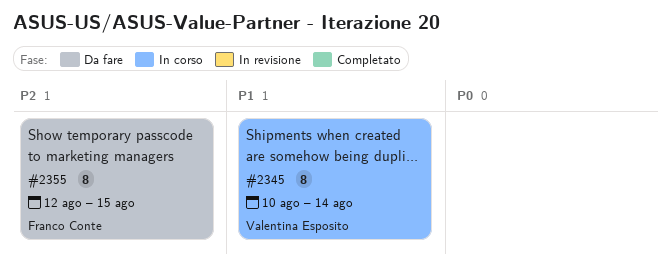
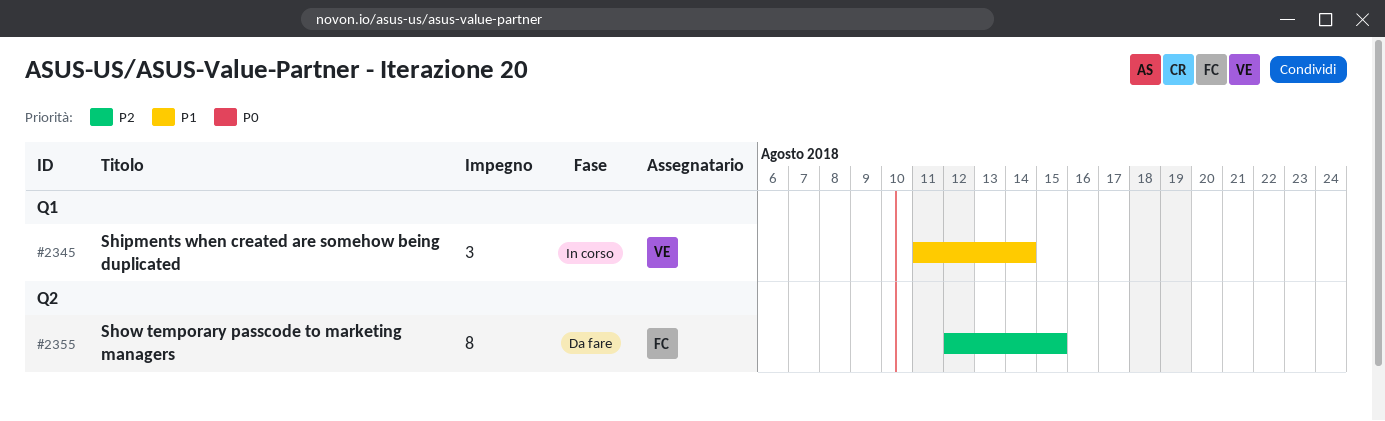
#2345, estimate: 8 -> 3
#2345, start: Aug 10 -> Aug 11

